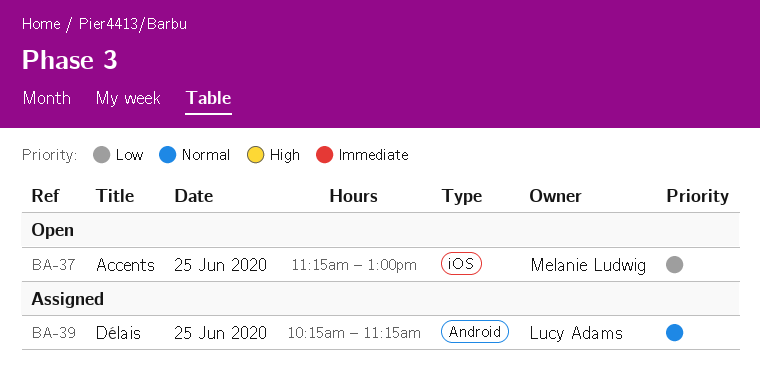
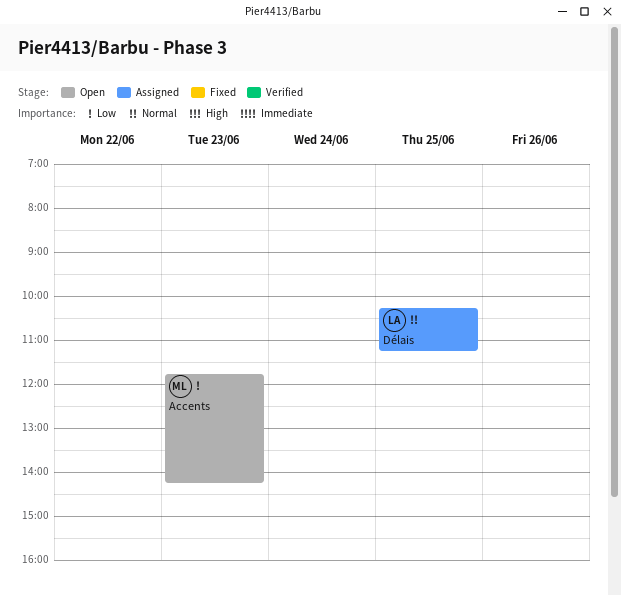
Accents, day: Jun 25 -> Jun 23
Accents, begins: 11:15 -> 11:45
Accents, ends: 13:00 -> 14:15

